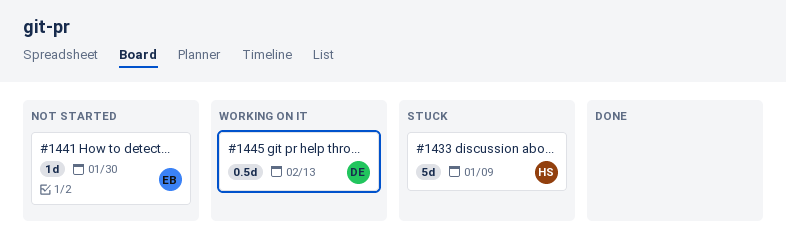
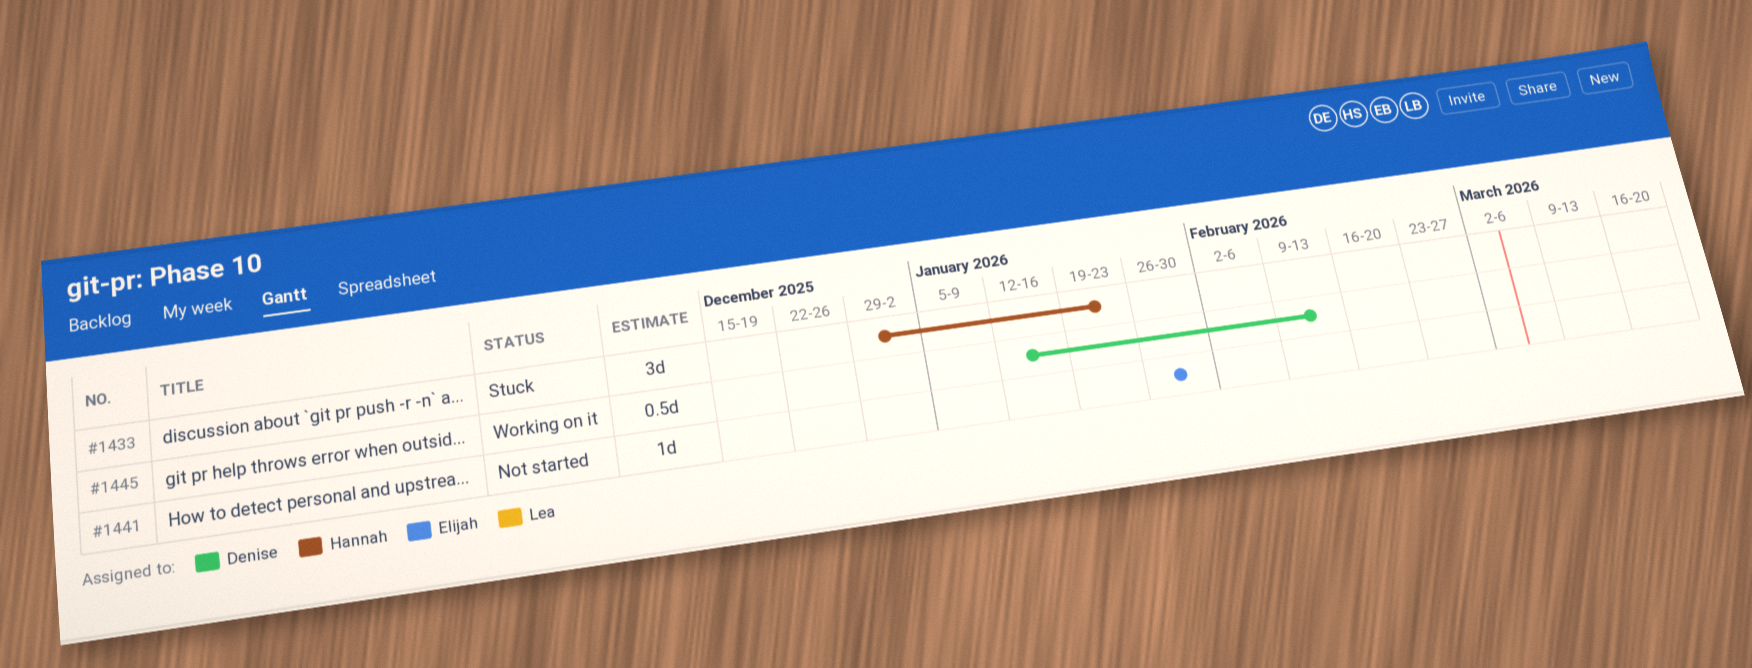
#1433, estimate: 5d -> 3d
#1433, due: Jan 9 -> Jan 23

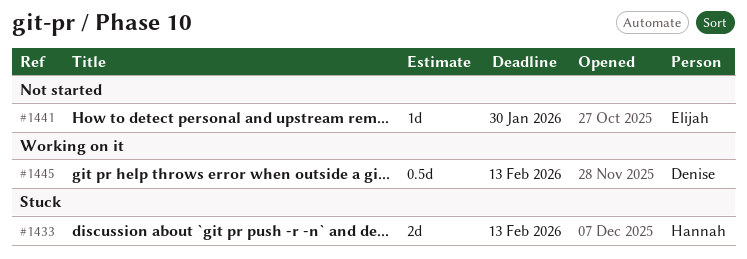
#1433, estimate: 3d -> 2d
#1433, due: Jan 23 -> Feb 13

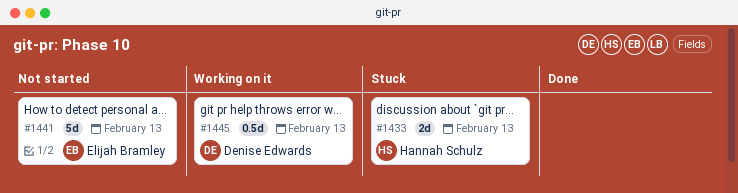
#1441, estimate: 1d -> 5d
#1441, due: Jan 30 -> Feb 13

